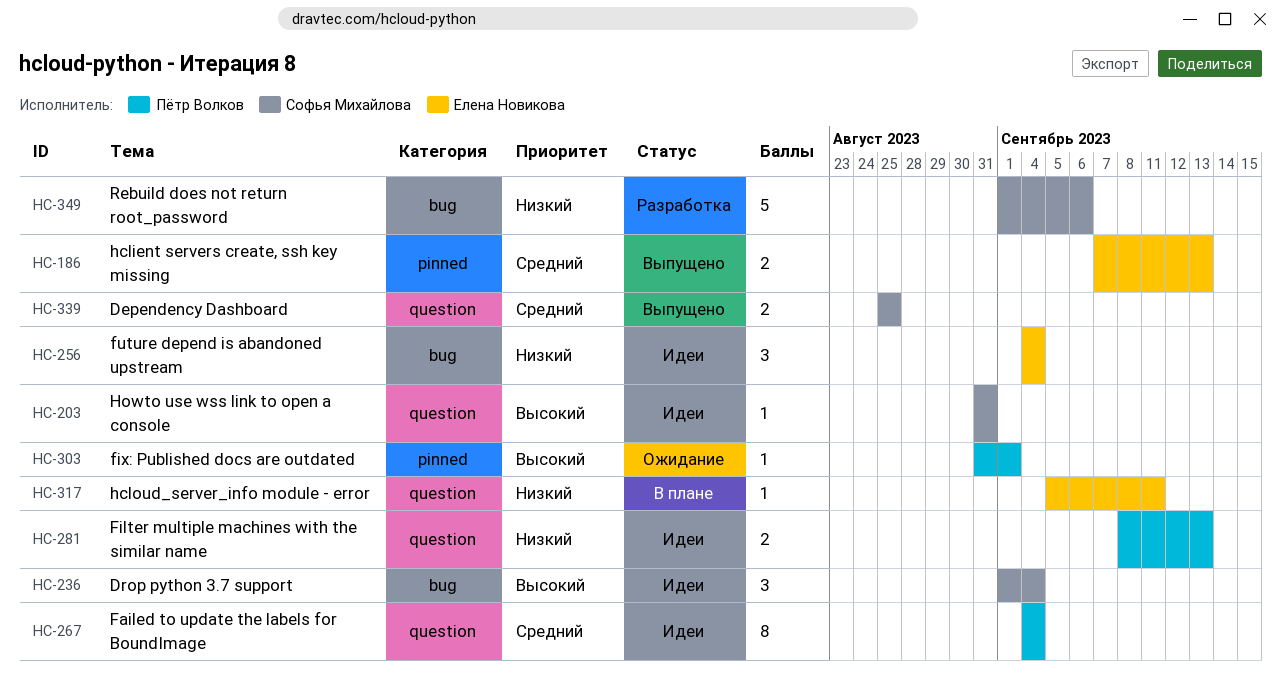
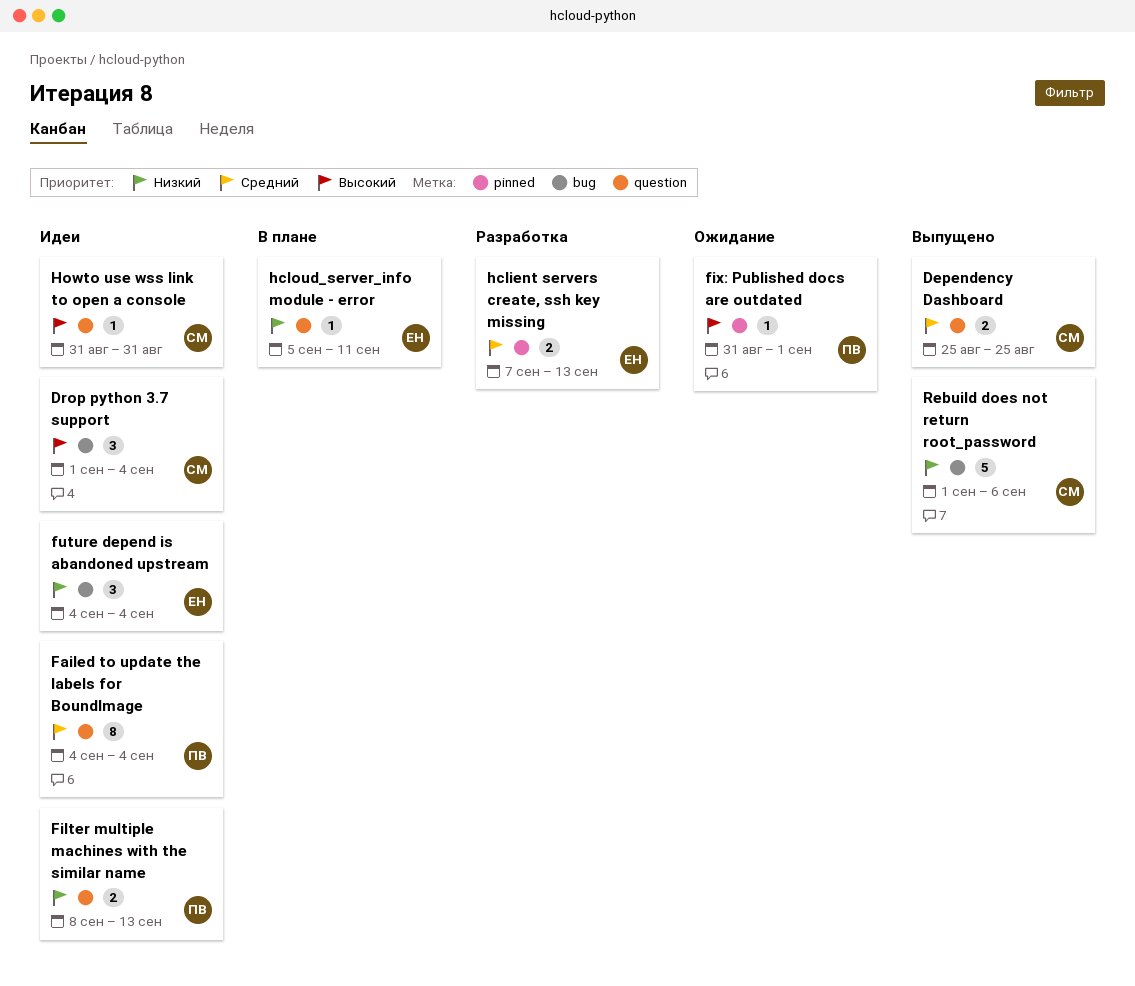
hclient servers create, ssh key missing, status: Выпущено -> Разработка
Rebuild does not return root_password, status: Разработка -> Выпущено

